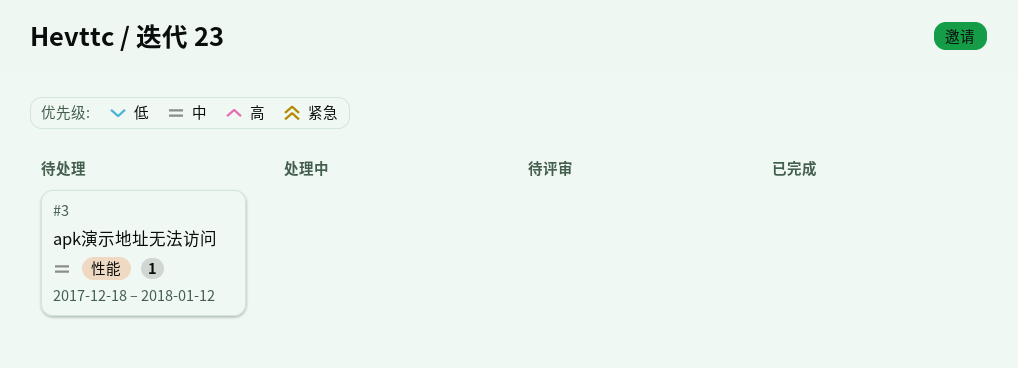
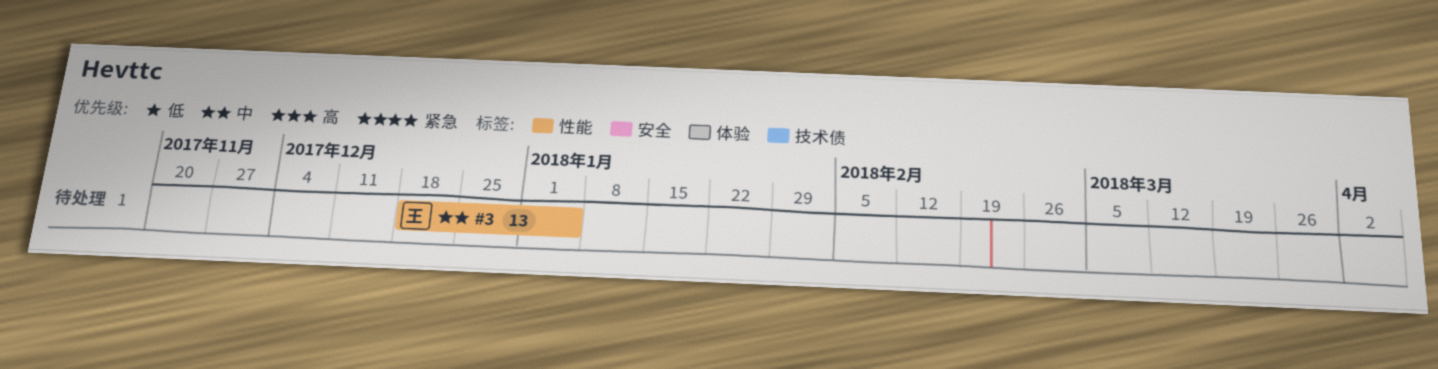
#3, estimate: 1 -> 13
#3, due: Jan 12 -> Jan 5

